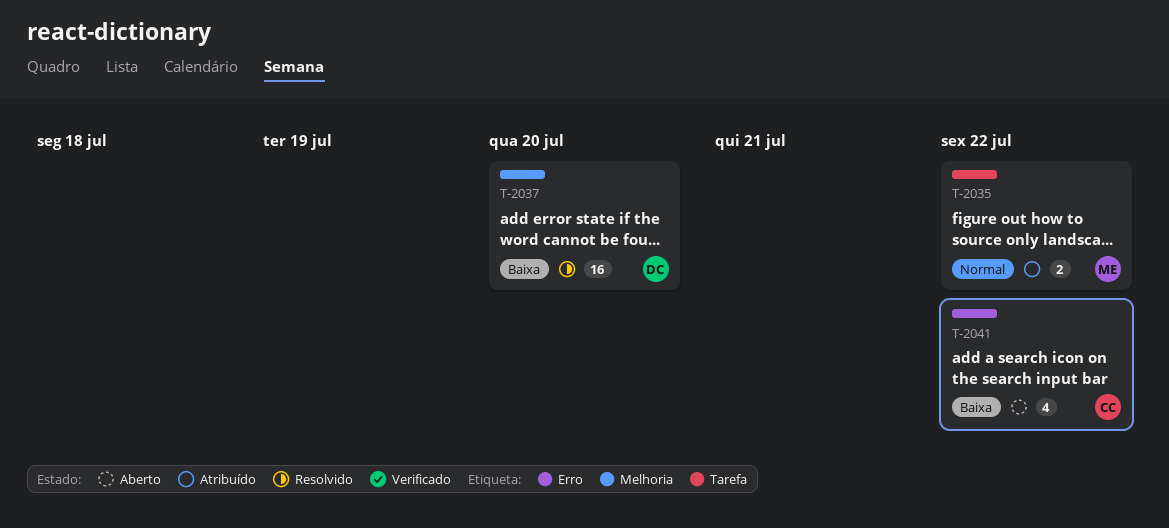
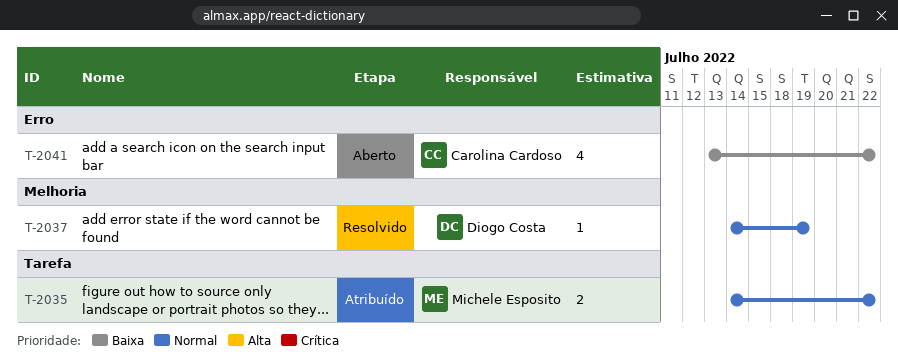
T-2037, priority: Baixa -> Normal
T-2037, estimate: 16 -> 1
T-2037, due: Jul 20 -> Jul 19

